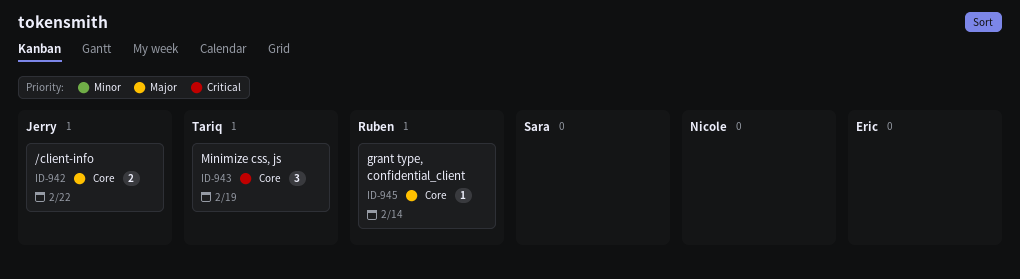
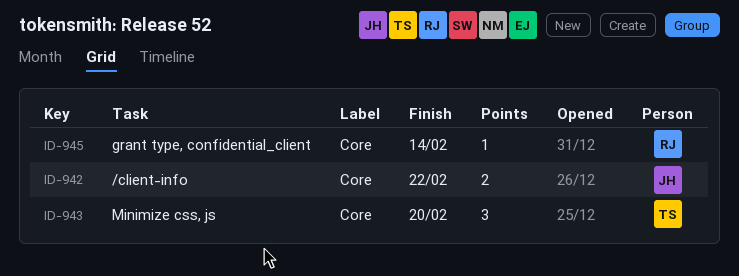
ID-943, due: Feb 19 -> Feb 20

